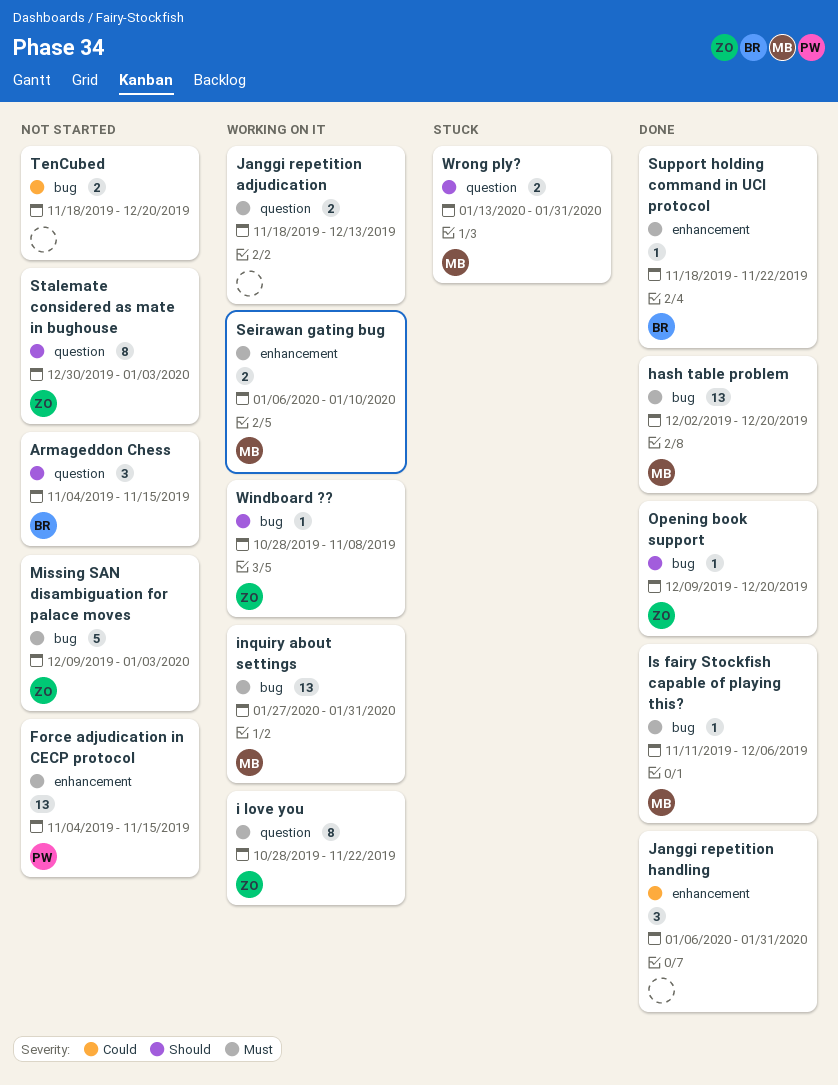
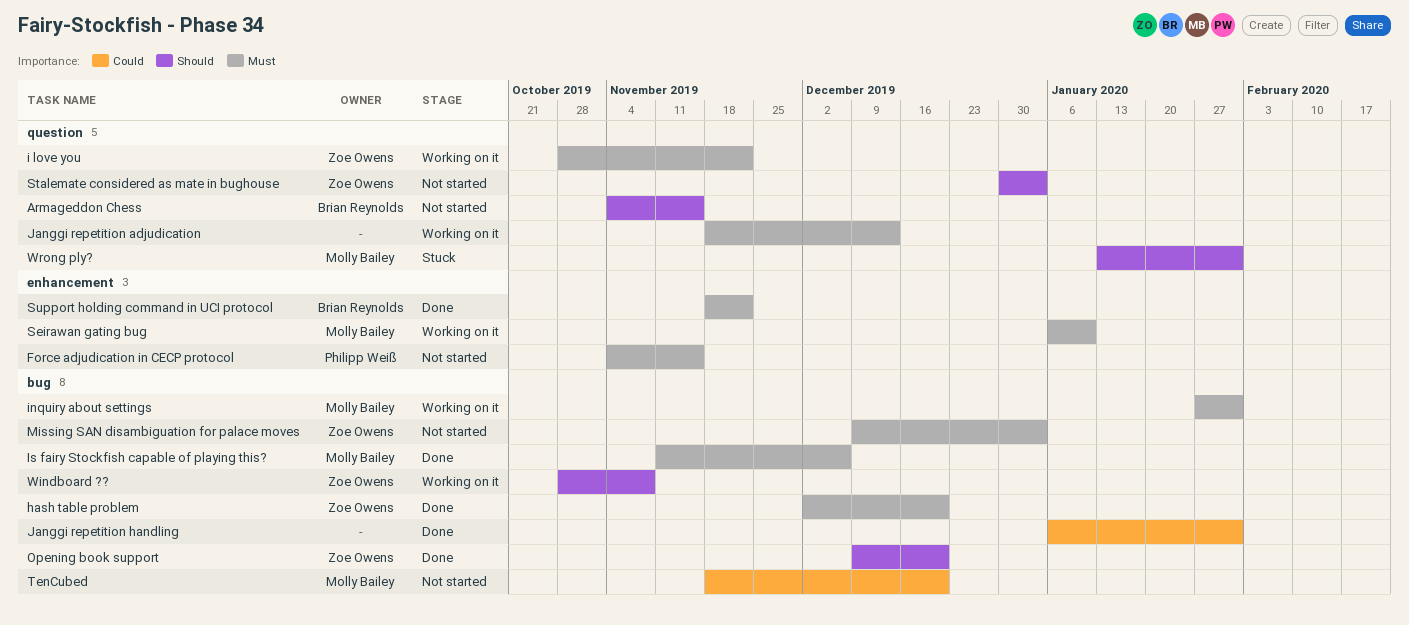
hash table problem, owner: Molly Bailey -> Zoe Owens
Janggi repetition handling, label: enhancement -> bug
TenCubed, owner: none -> Molly Bailey

